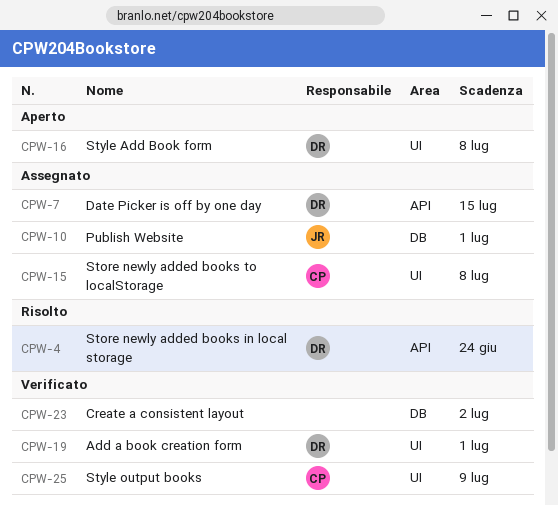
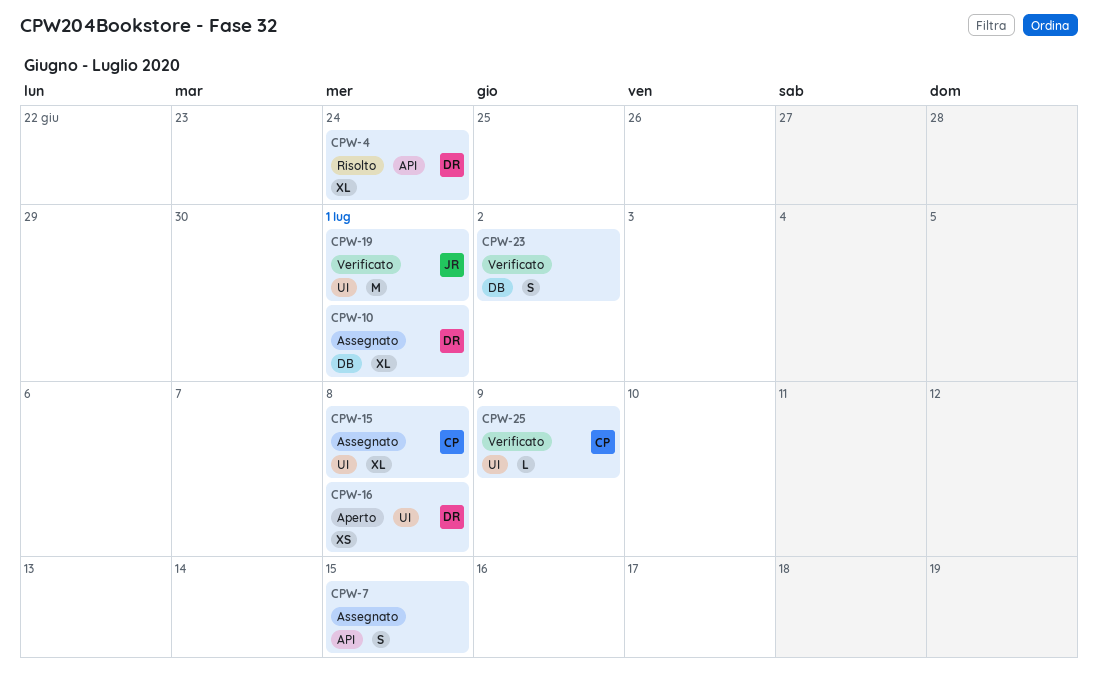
CPW-7, owner: DR -> none
CPW-10, owner: JR -> DR
CPW-19, owner: DR -> JR

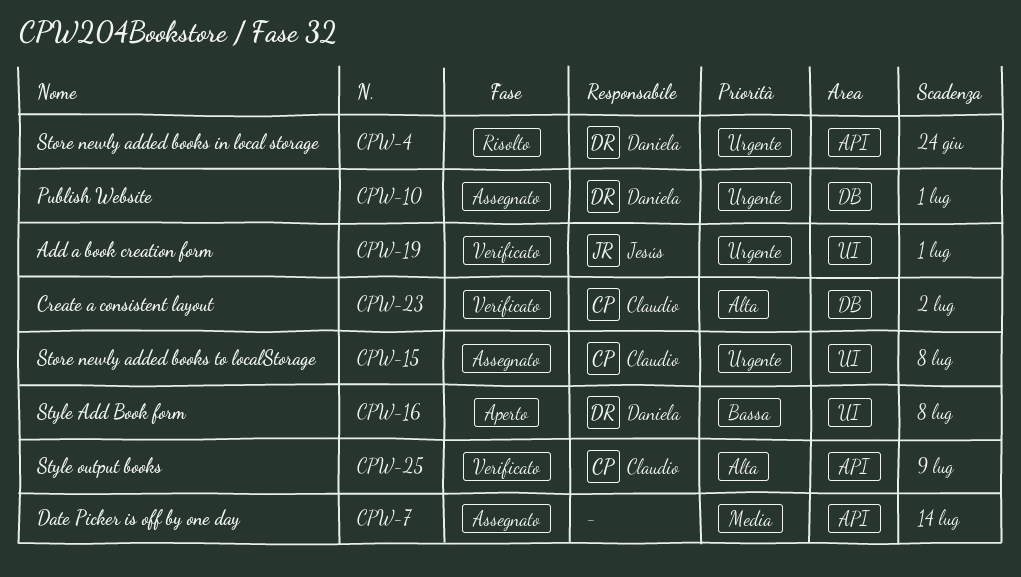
CPW-7, due: Jul 15 -> Jul 14
CPW-23, owner: none -> Claudio
CPW-25, label: UI -> API

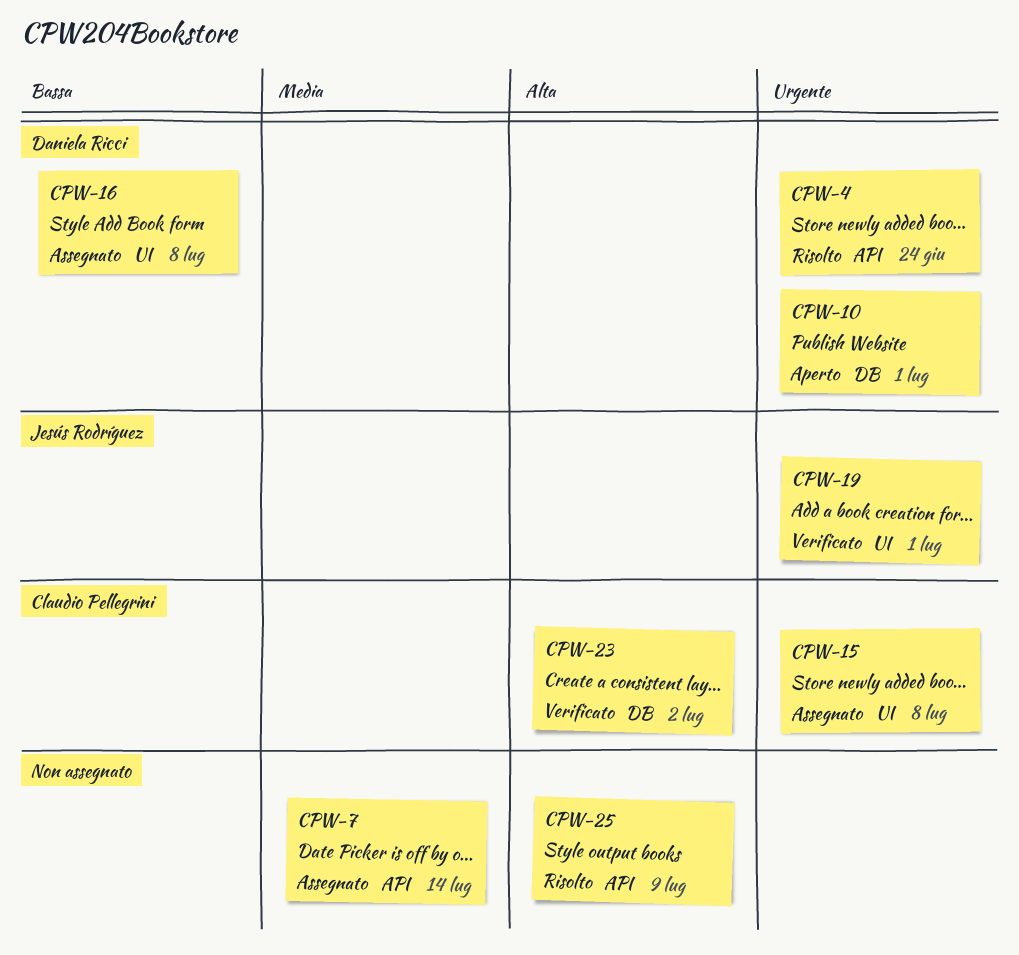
CPW-10, status: Assegnato -> Aperto
CPW-16, status: Aperto -> Assegnato
CPW-25, status: Verificato -> Risolto
CPW-25, owner: Claudio Pellegrini -> none

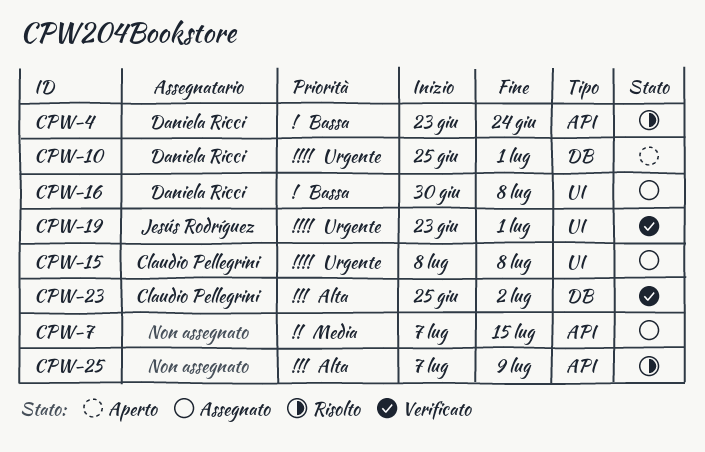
CPW-4, priority: Urgente -> Bassa
CPW-7, due: Jul 14 -> Jul 15

